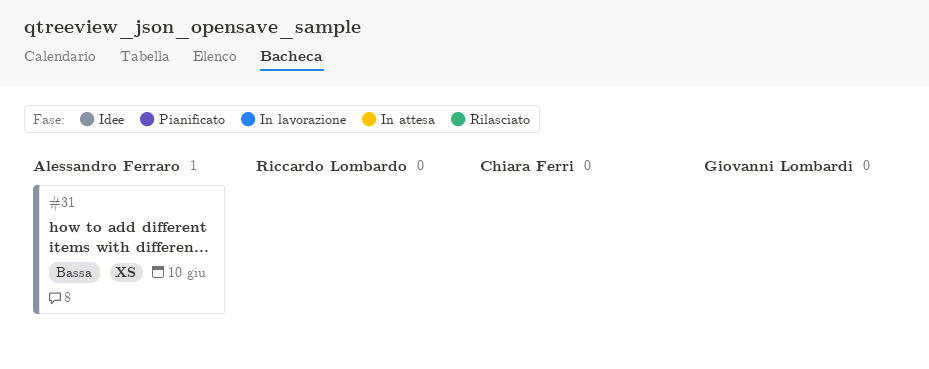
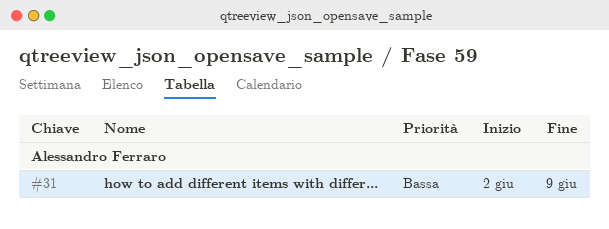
#31, due: Jun 10 -> Jun 9

